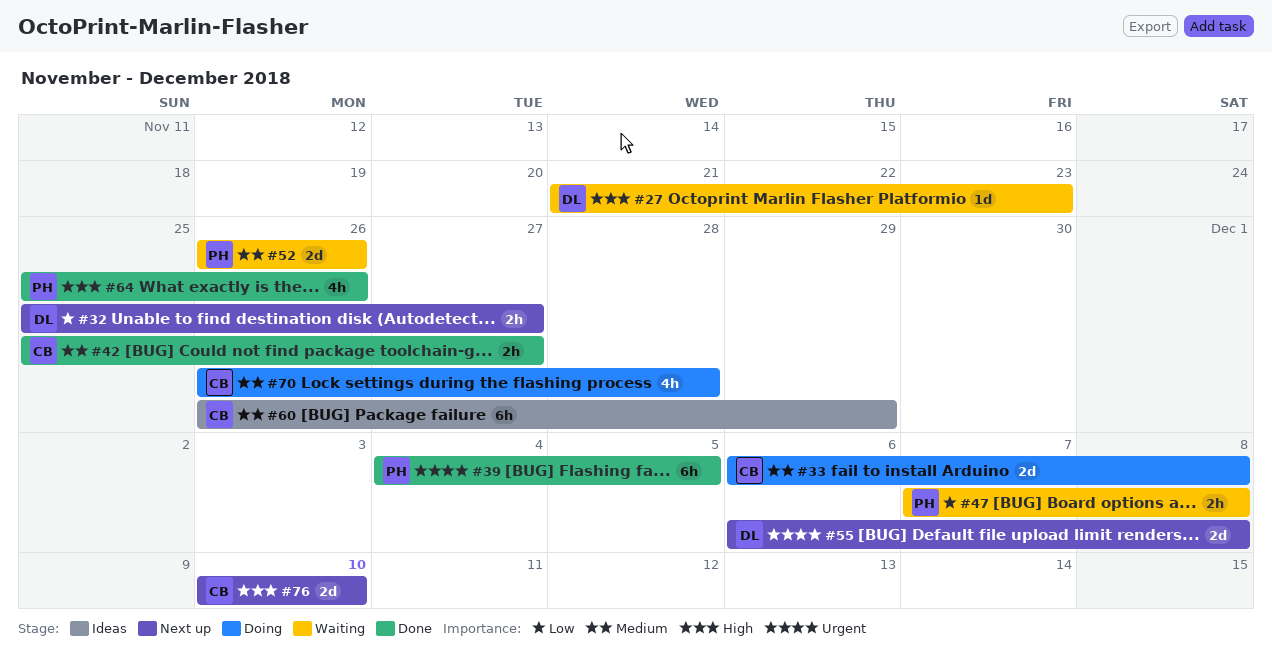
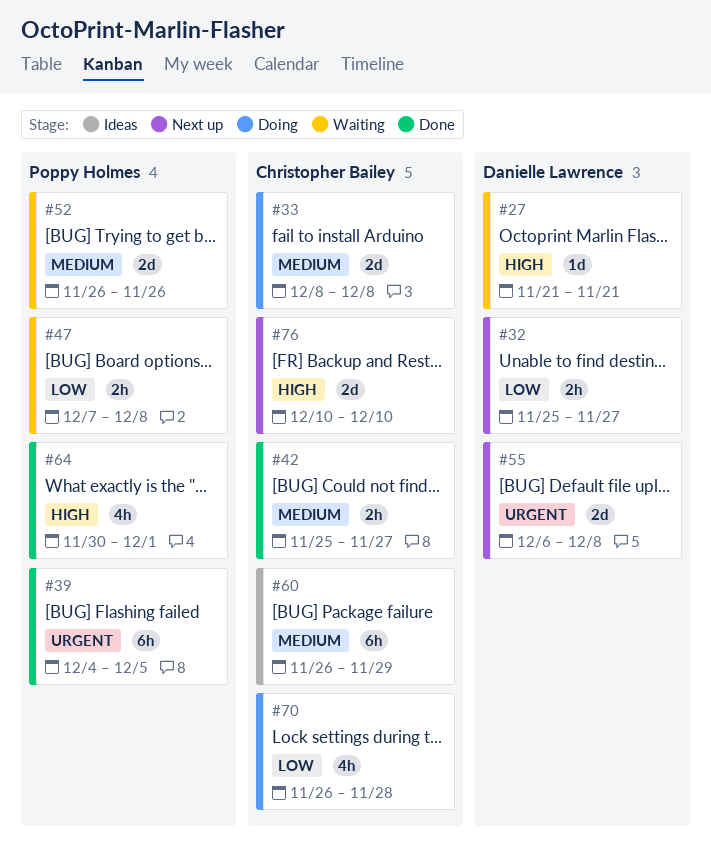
#27, due: Nov 23 -> Nov 21
#33, start: Dec 6 -> Dec 8
#64, start: Nov 25 -> Nov 30
#64, due: Nov 26 -> Dec 1
#70, priority: Medium -> Low

